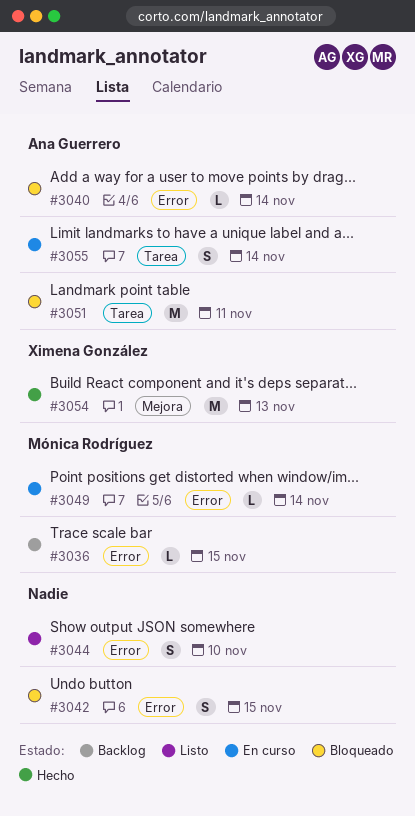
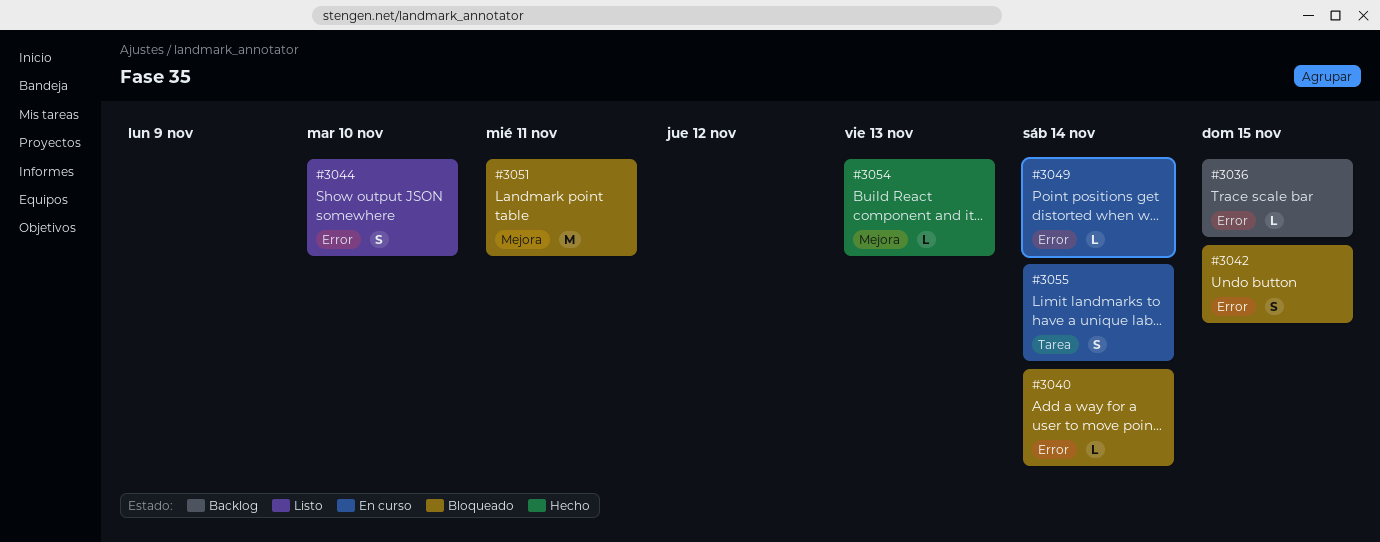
#3051, label: Tarea -> Mejora
#3054, estimate: M -> L

